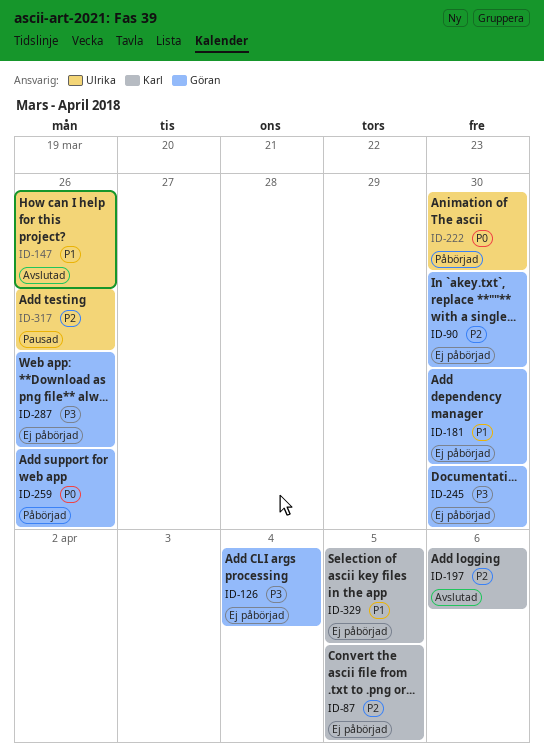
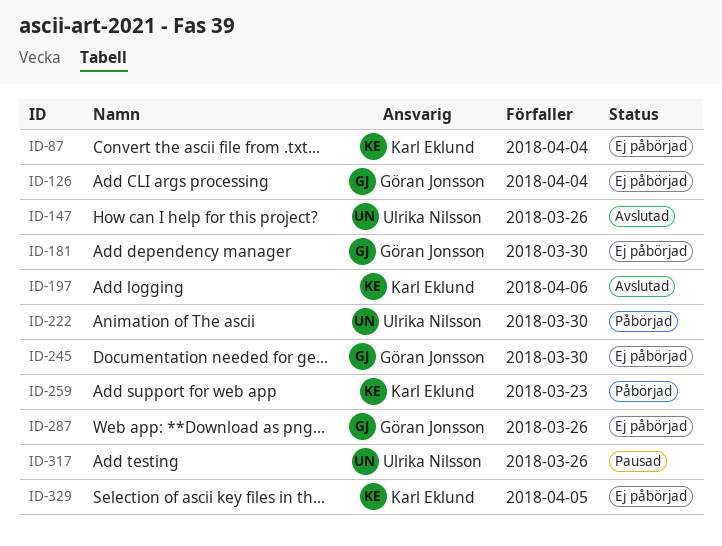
ID-87, due: Apr 5 -> Apr 4
ID-90: present -> none
ID-259, owner: Göran Jonsson -> Karl Eklund
ID-259, due: Mar 26 -> Mar 23

